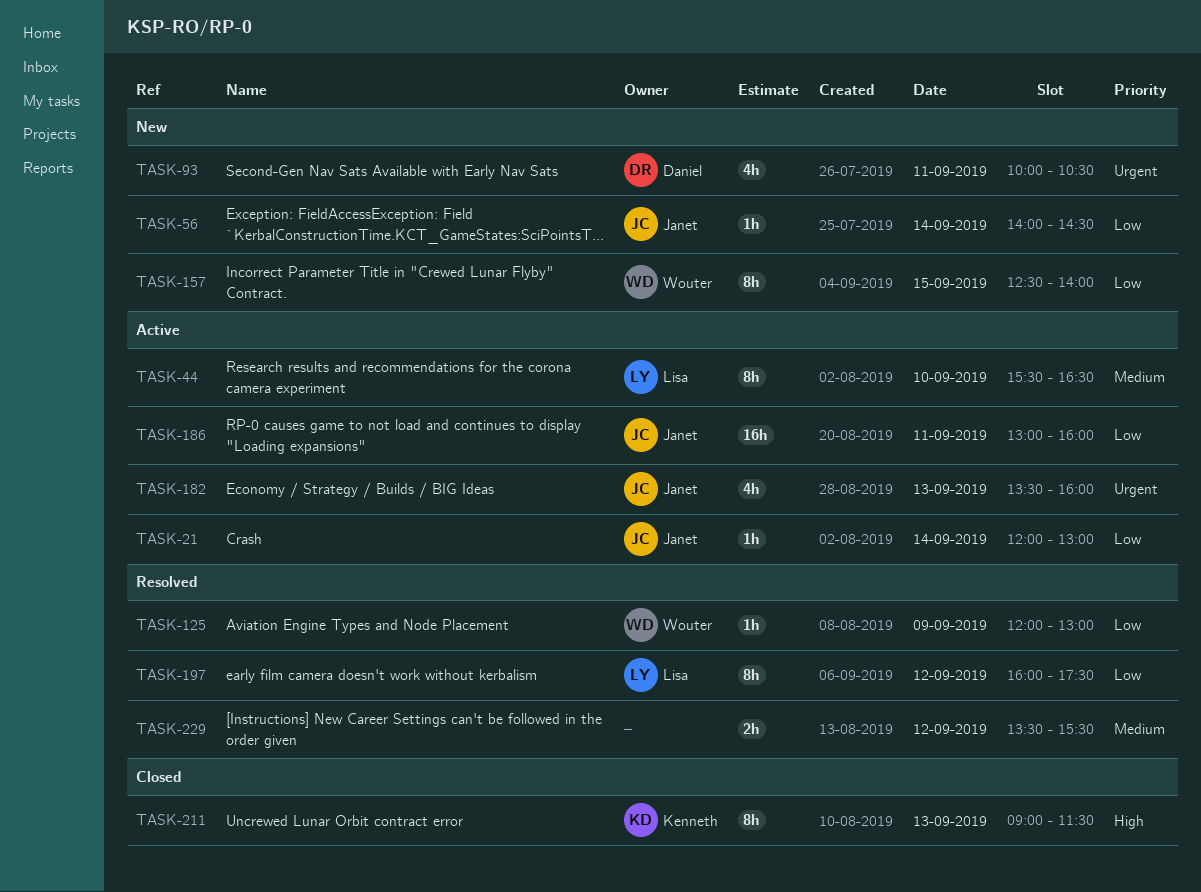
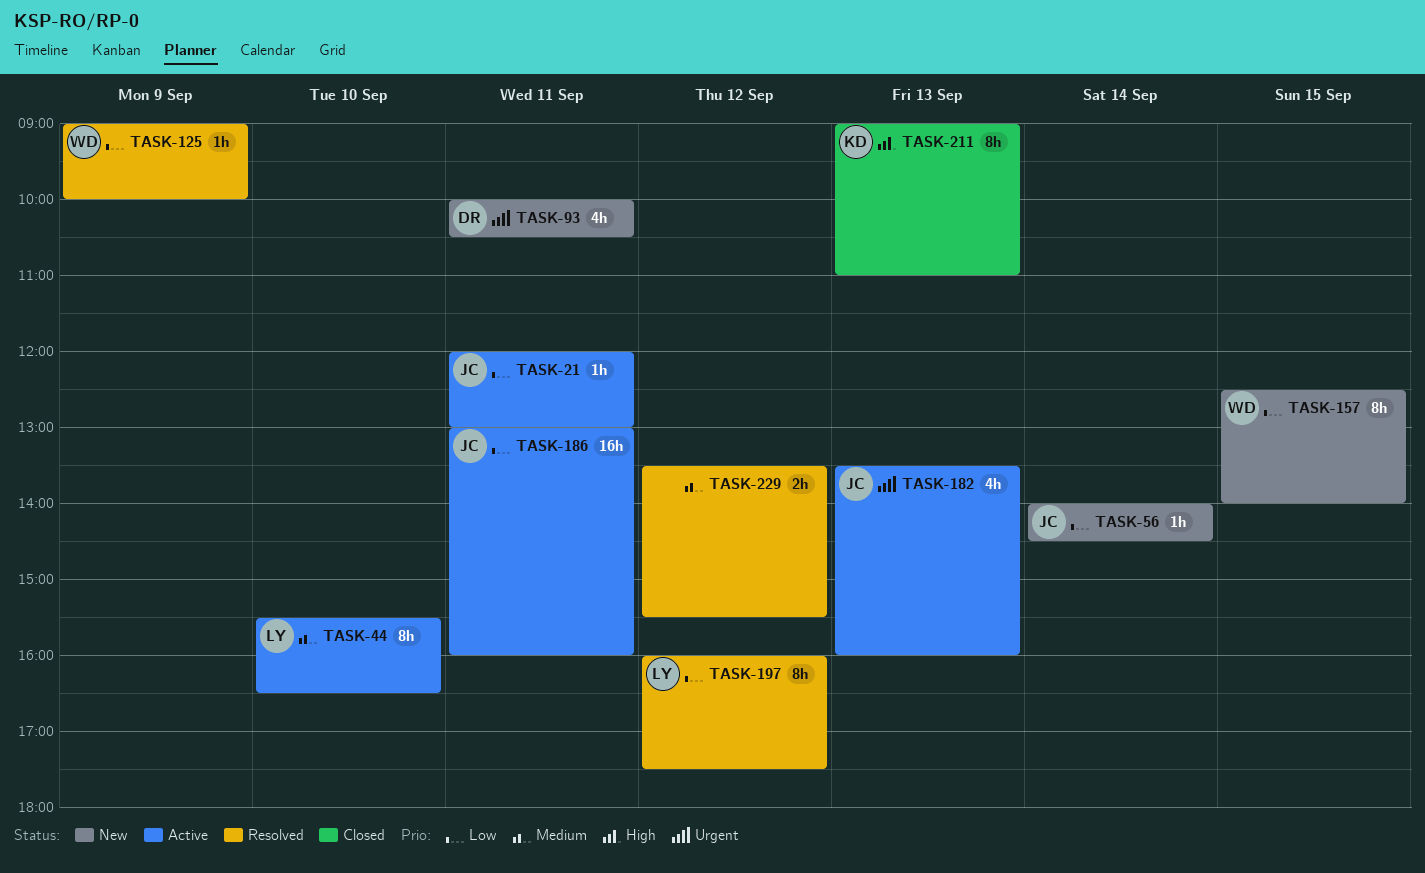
TASK-21, day: Sep 14 -> Sep 11
TASK-125, begins: 12:00 -> 09:00
TASK-125, ends: 13:00 -> 10:00
TASK-211, ends: 11:30 -> 11:00

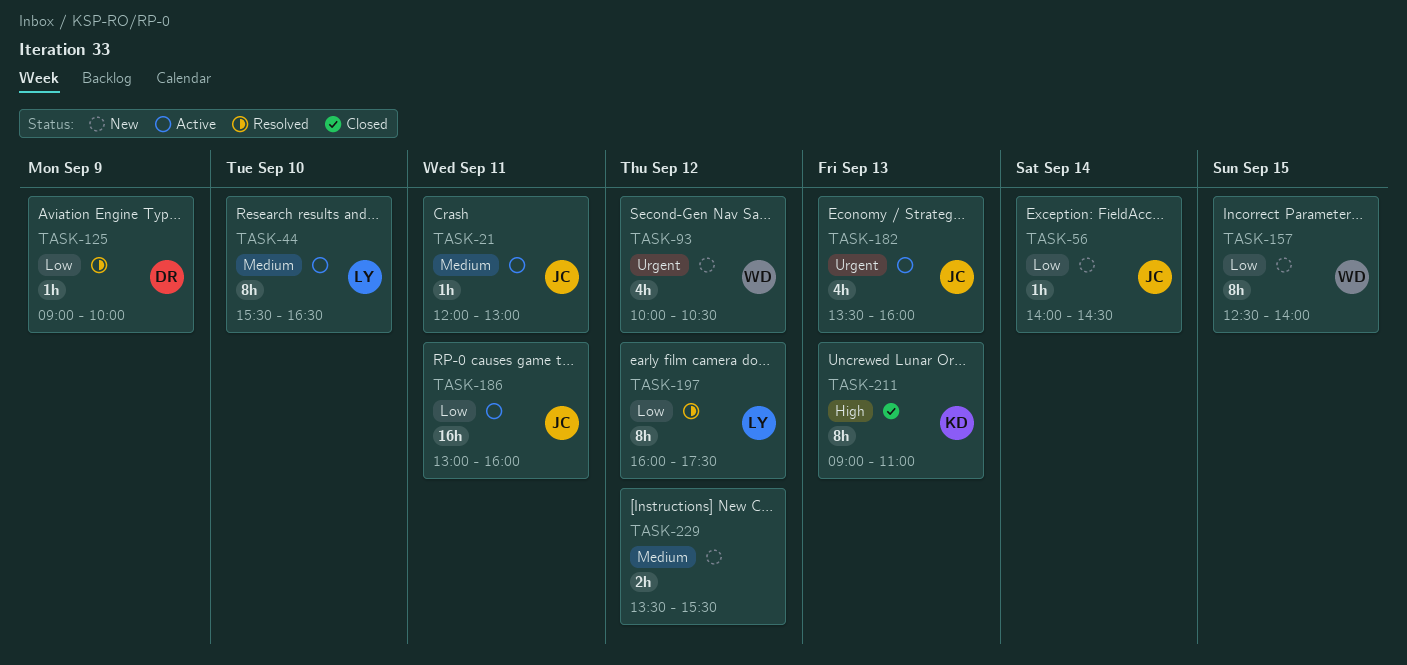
TASK-21, priority: Low -> Medium
TASK-93, owner: DR -> WD
TASK-93, day: Sep 11 -> Sep 12
TASK-125, owner: WD -> DR
TASK-229, status: Resolved -> New

